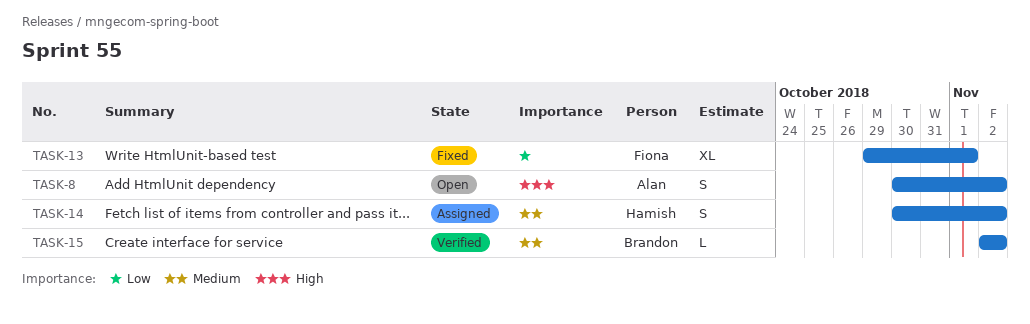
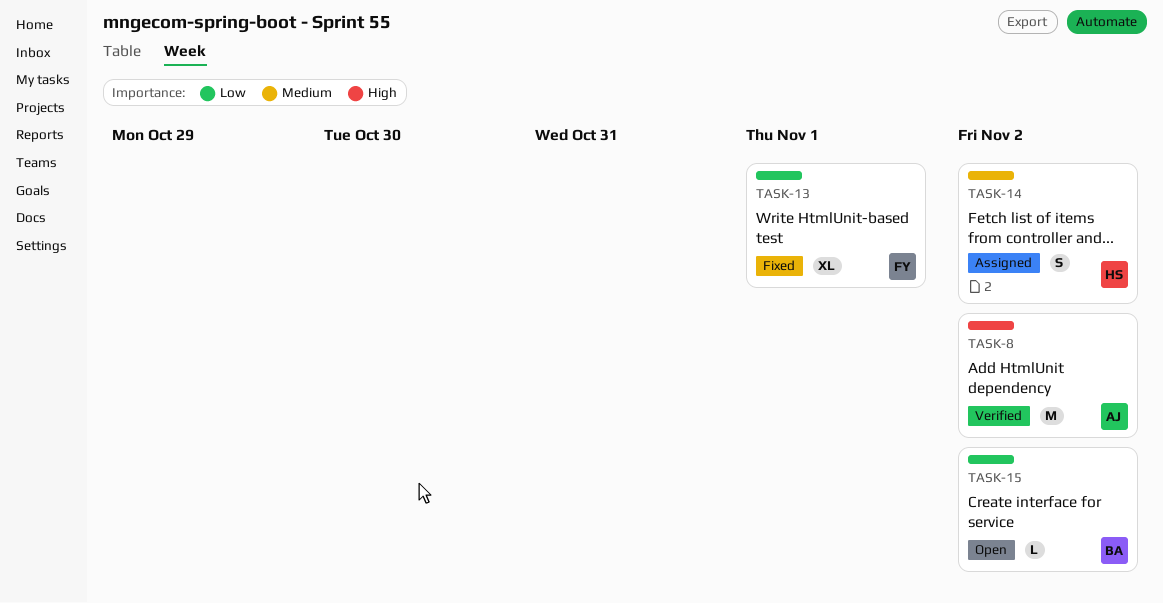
TASK-8, status: Open -> Verified
TASK-8, estimate: S -> M
TASK-15, status: Verified -> Open
TASK-15, priority: Medium -> Low

